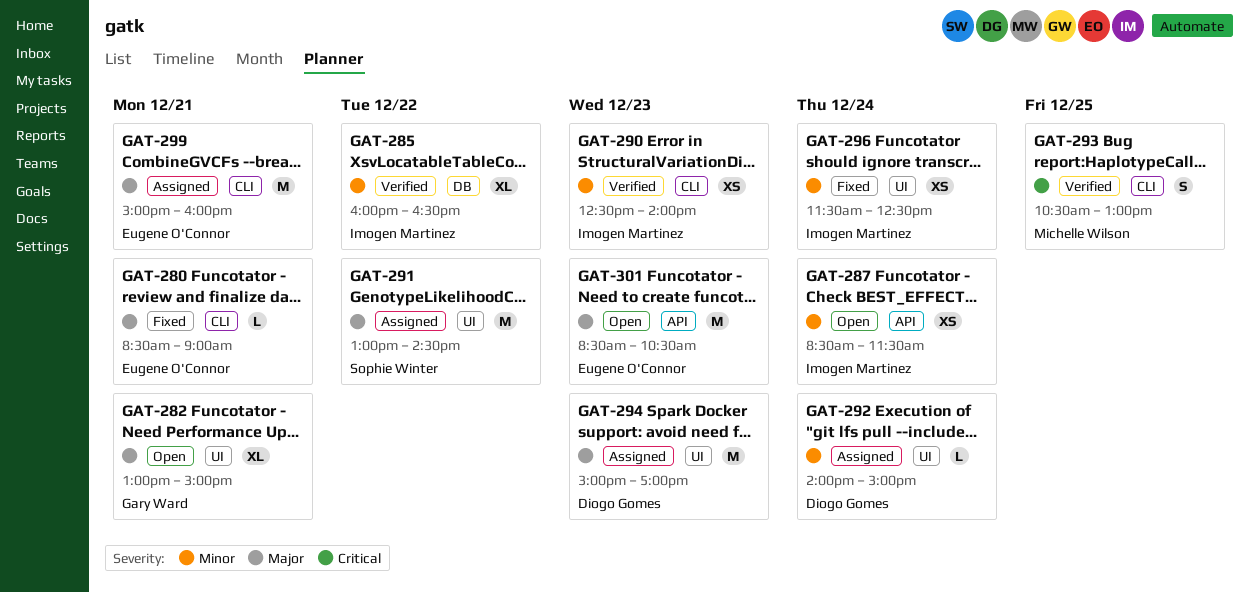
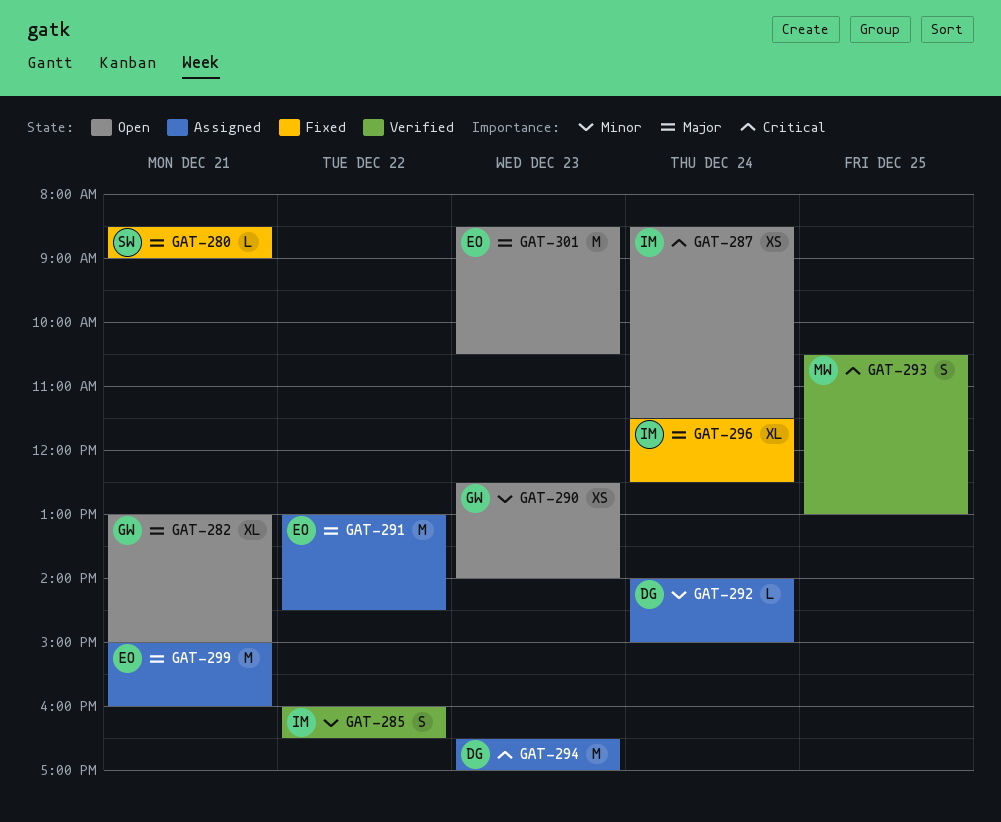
GAT-280, owner: Eugene O'Connor -> Sophie Winter
GAT-285, estimate: XL -> S
GAT-287, priority: Minor -> Critical
GAT-290, status: Verified -> Open
GAT-290, owner: Imogen Martinez -> Gary Ward
GAT-291, owner: Sophie Winter -> Eugene O'Connor
GAT-294, priority: Major -> Critical
GAT-294, begins: 15:00 -> 16:30
GAT-296, priority: Minor -> Major
GAT-296, estimate: XS -> XL

